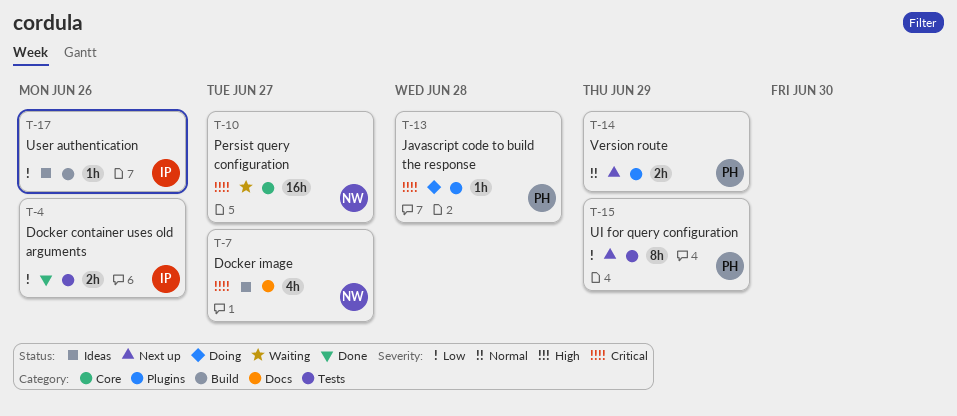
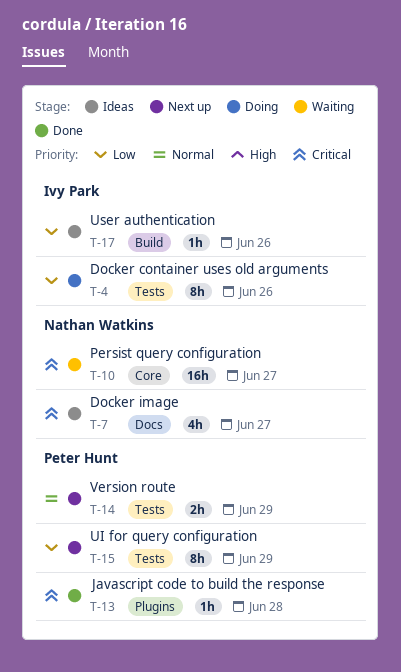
T-4, status: Done -> Doing
T-4, estimate: 2h -> 8h
T-13, status: Doing -> Done
T-14, label: Plugins -> Tests

